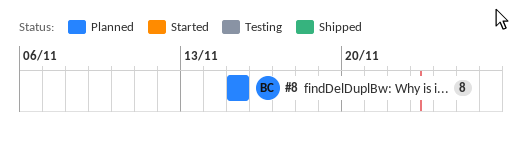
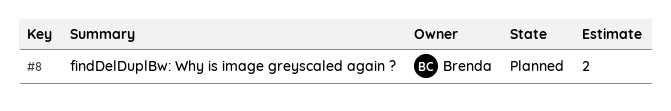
#8, estimate: 8 -> 2

